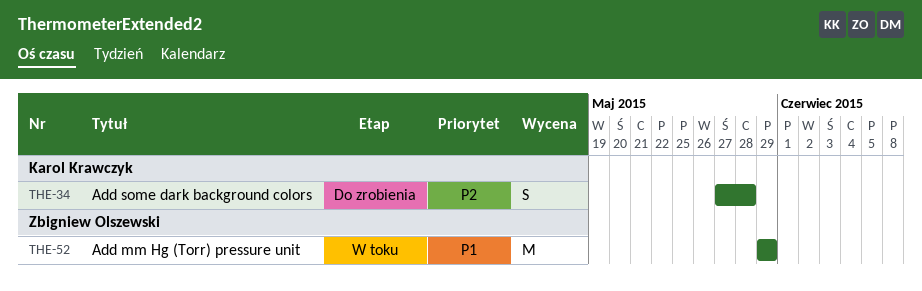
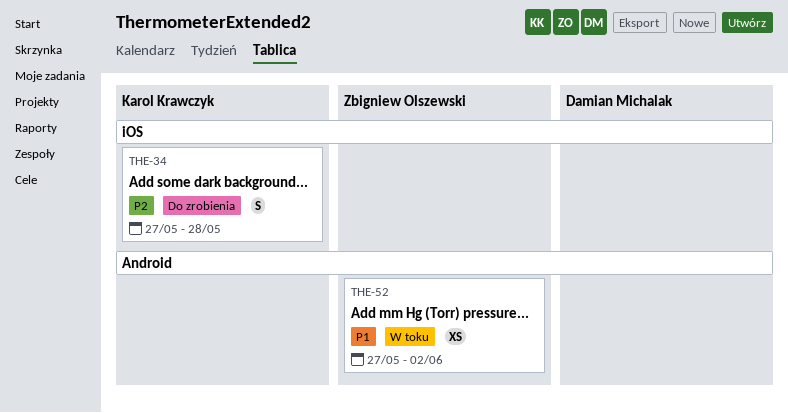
THE-52, estimate: M -> XS
THE-52, start: May 29 -> May 27
THE-52, due: May 29 -> Jun 2

